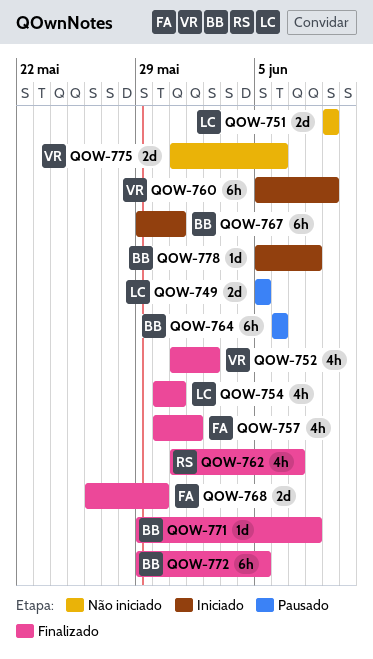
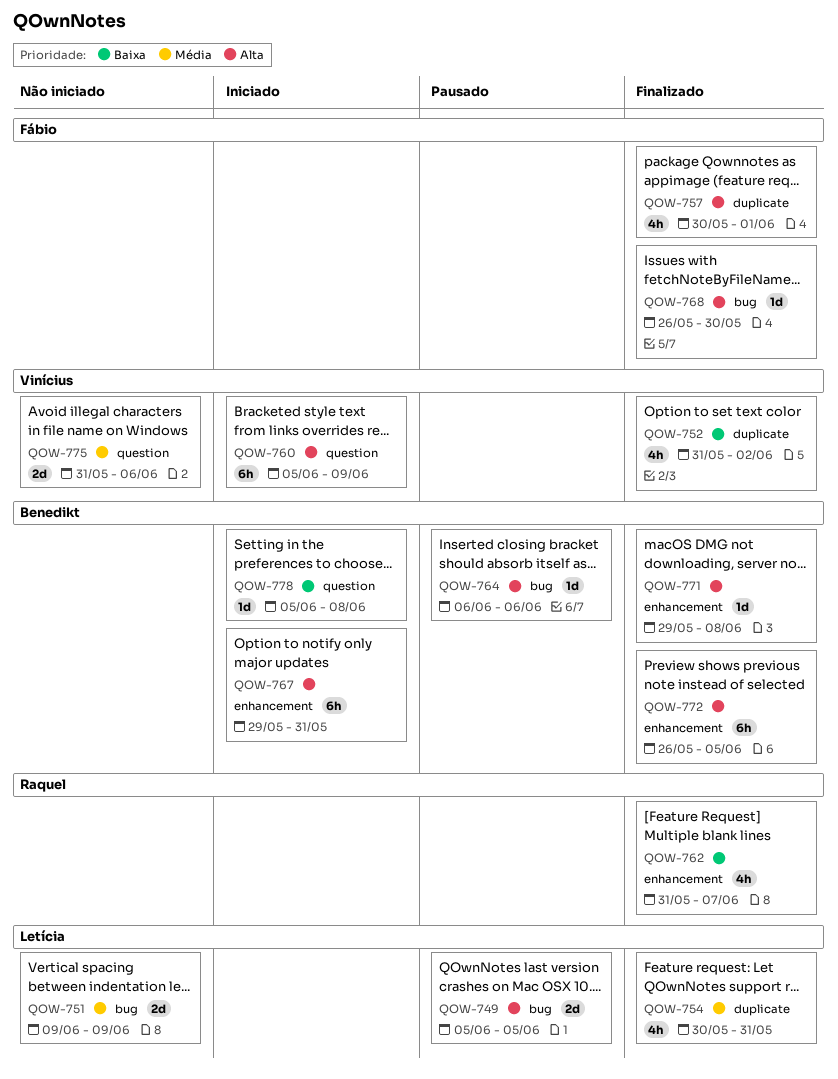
QOW-764, estimate: 6h -> 1d
QOW-768, estimate: 2d -> 1d
QOW-772, start: May 29 -> May 26

